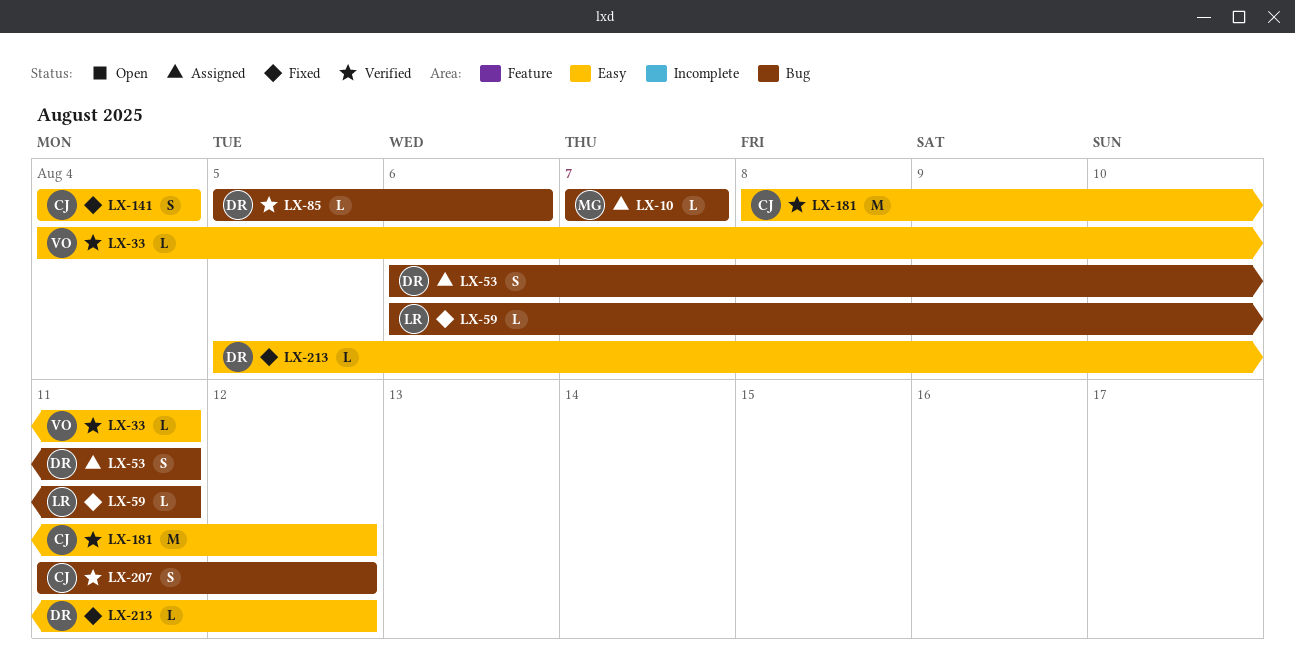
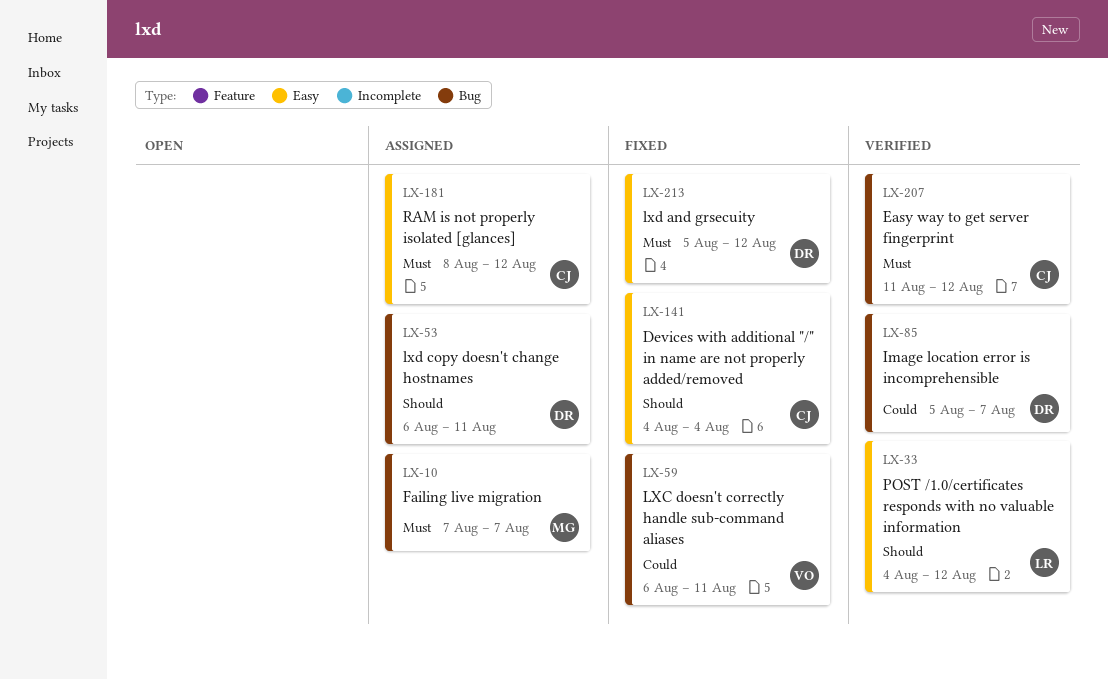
LX-33, owner: VO -> LR
LX-33, due: Aug 11 -> Aug 12
LX-59, owner: LR -> VO
LX-85, due: Aug 6 -> Aug 7
LX-181, status: Verified -> Assigned

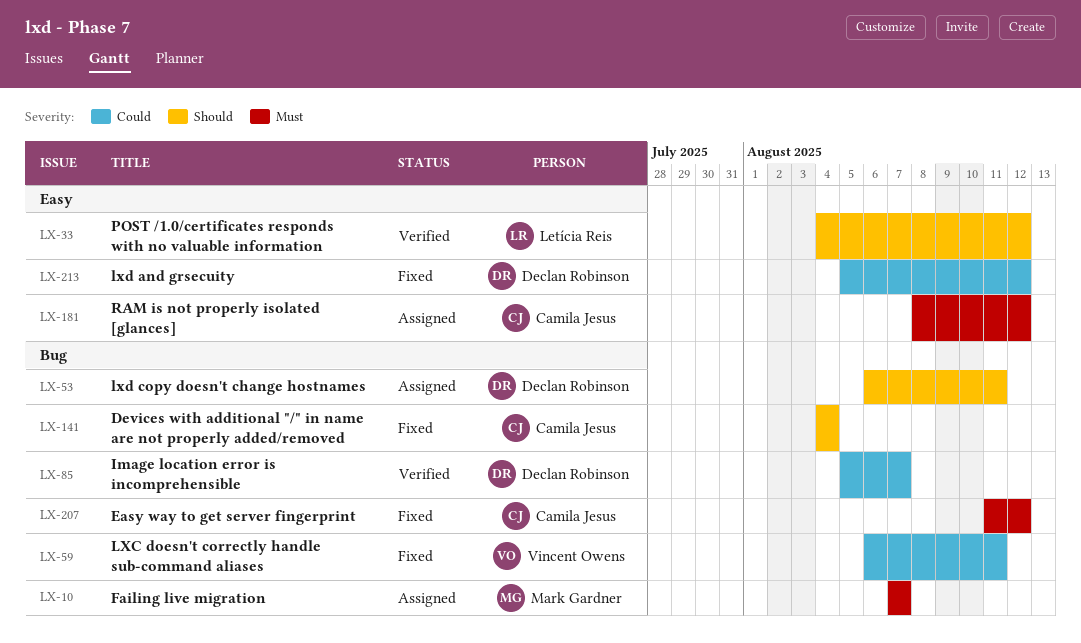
LX-141, label: Easy -> Bug
LX-207, status: Verified -> Fixed
LX-213, priority: Must -> Could

